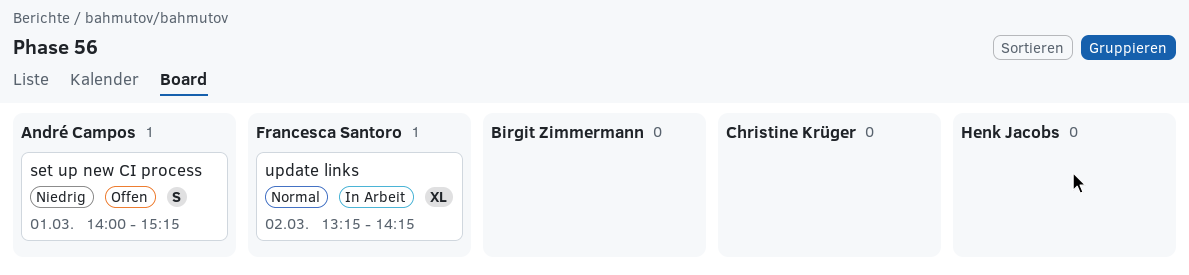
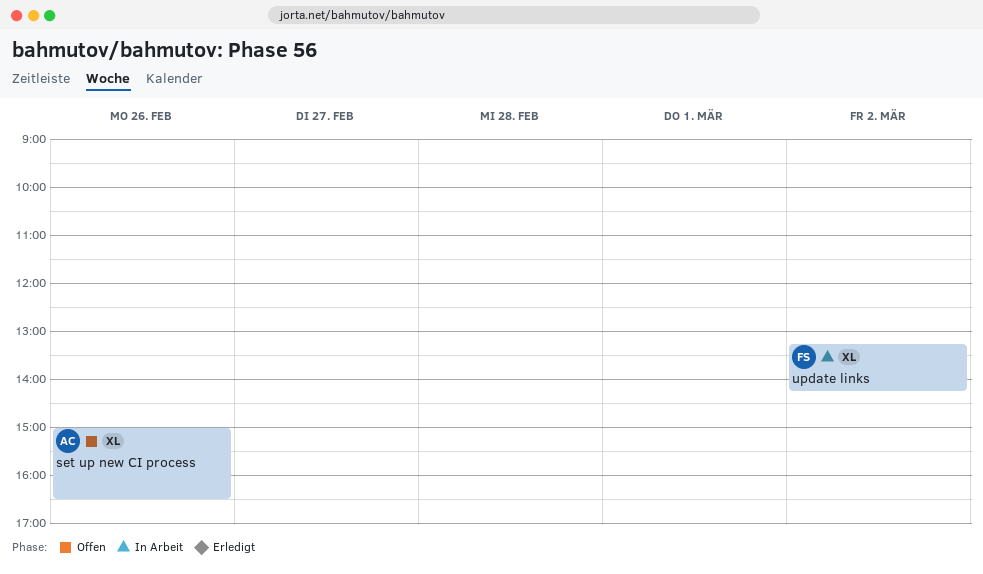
set up new CI process, estimate: S -> XL
set up new CI process, day: Mar 1 -> Feb 26
set up new CI process, begins: 14:00 -> 15:00
set up new CI process, ends: 15:15 -> 16:30

